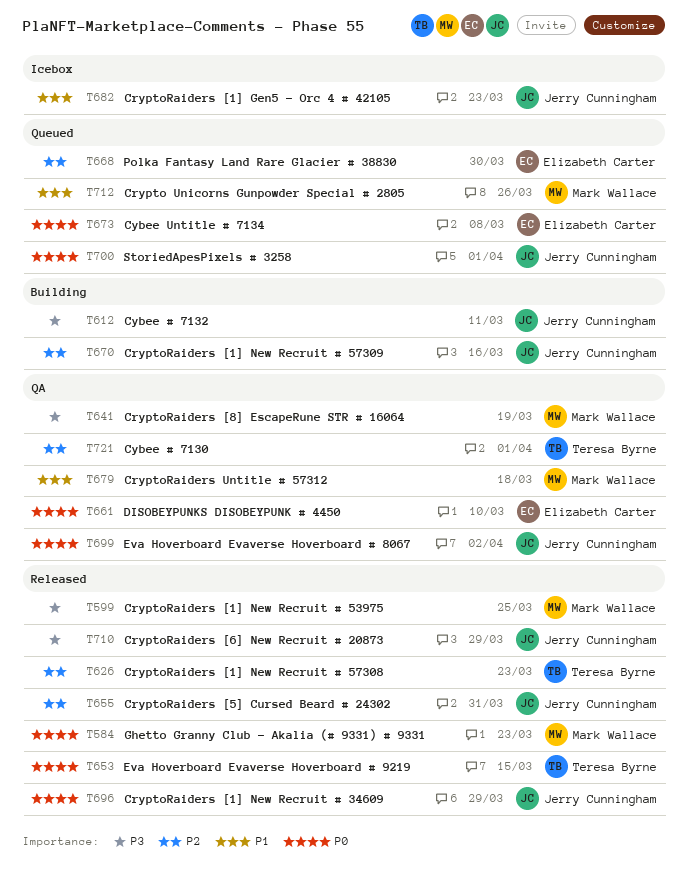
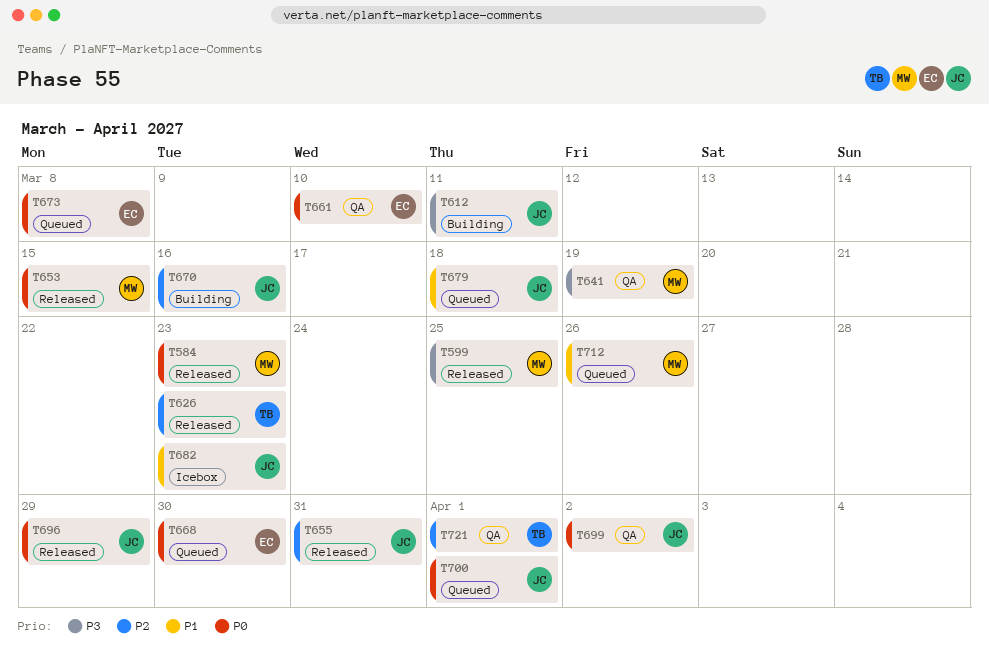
T653, owner: Teresa Byrne -> Mark Wallace
T668, priority: P2 -> P0
T679, status: QA -> Queued
T679, owner: Mark Wallace -> Jerry Cunningham
T710: present -> none

